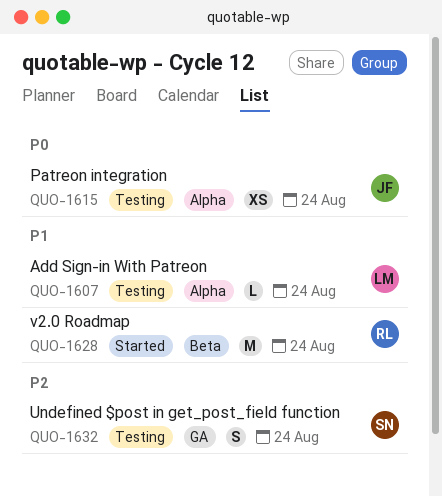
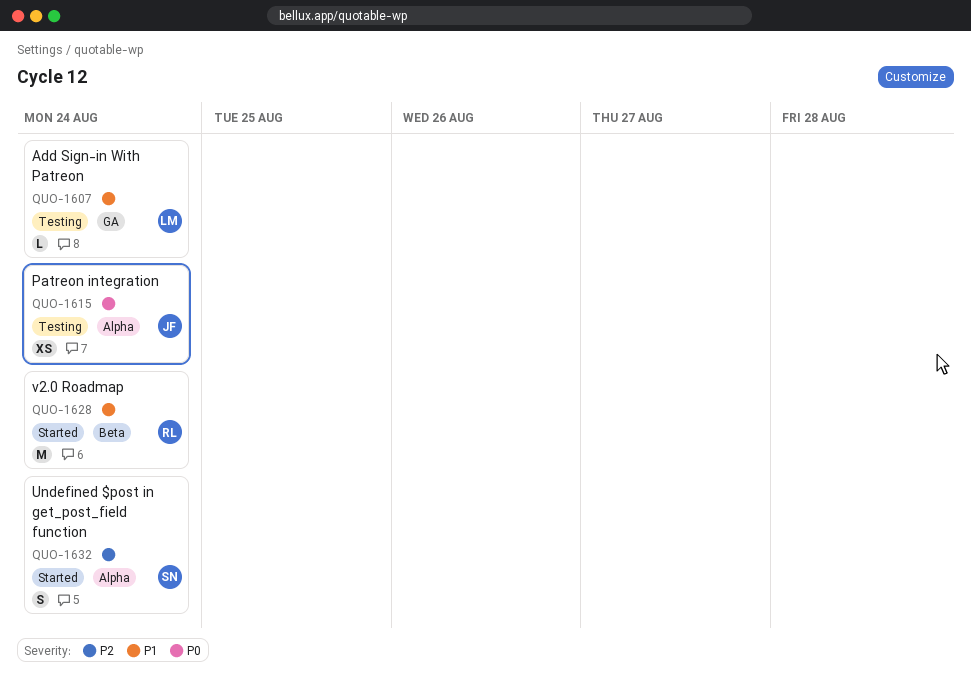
QUO-1607, label: Alpha -> GA
QUO-1632, status: Testing -> Started
QUO-1632, label: GA -> Alpha

